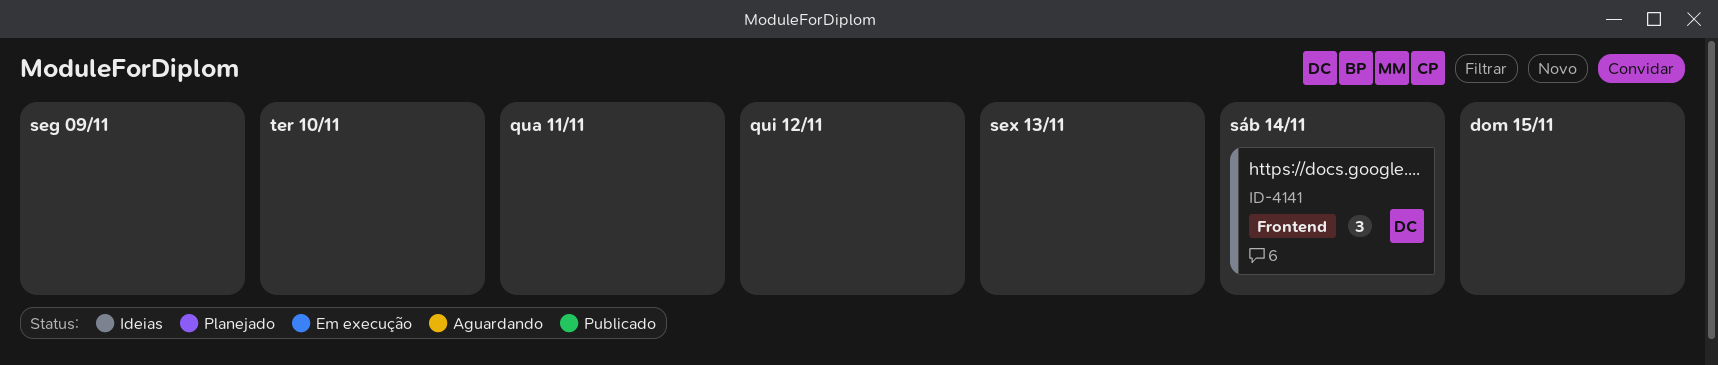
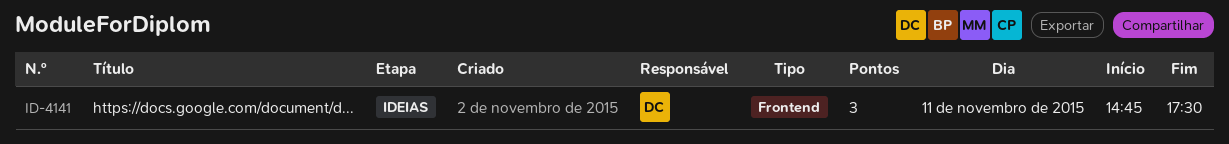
ID-4141, day: Nov 14 -> Nov 11

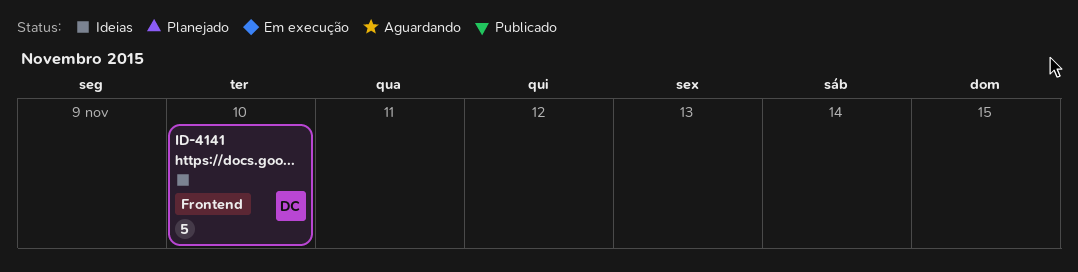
ID-4141, estimate: 3 -> 5
ID-4141, day: Nov 11 -> Nov 10

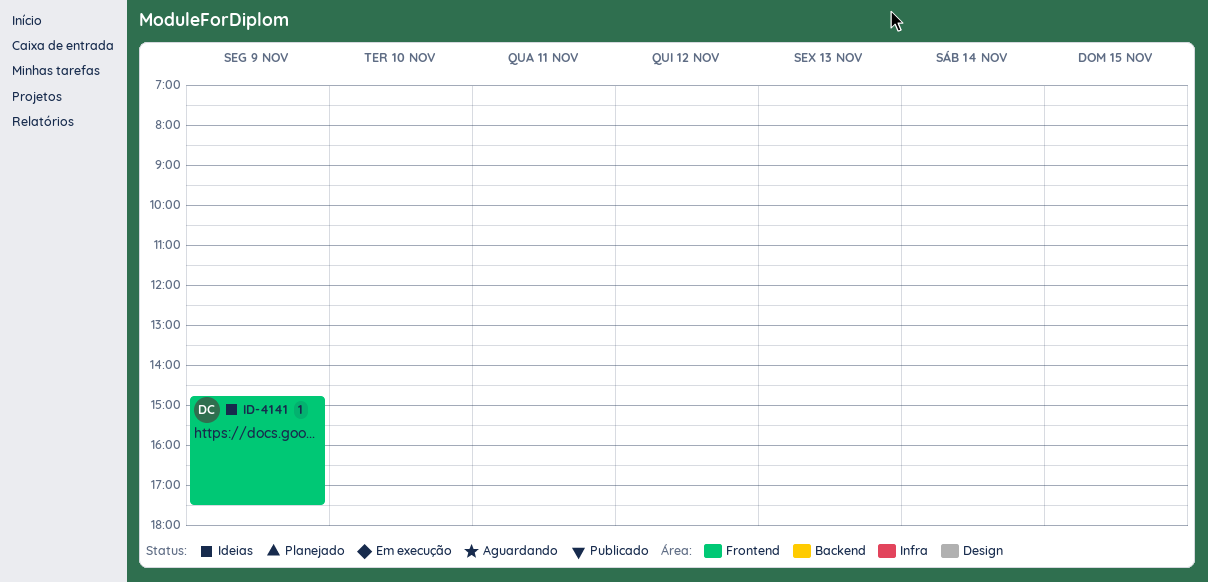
ID-4141, estimate: 5 -> 1
ID-4141, day: Nov 10 -> Nov 9

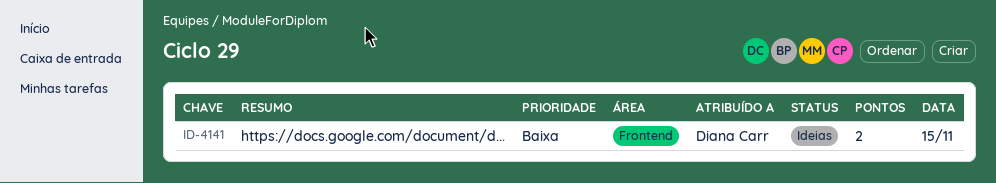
ID-4141, estimate: 1 -> 2
ID-4141, day: Nov 9 -> Nov 15

